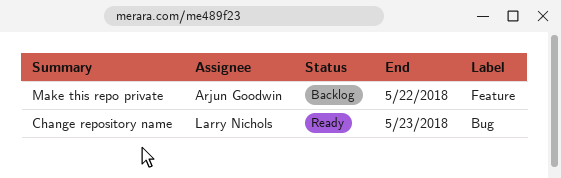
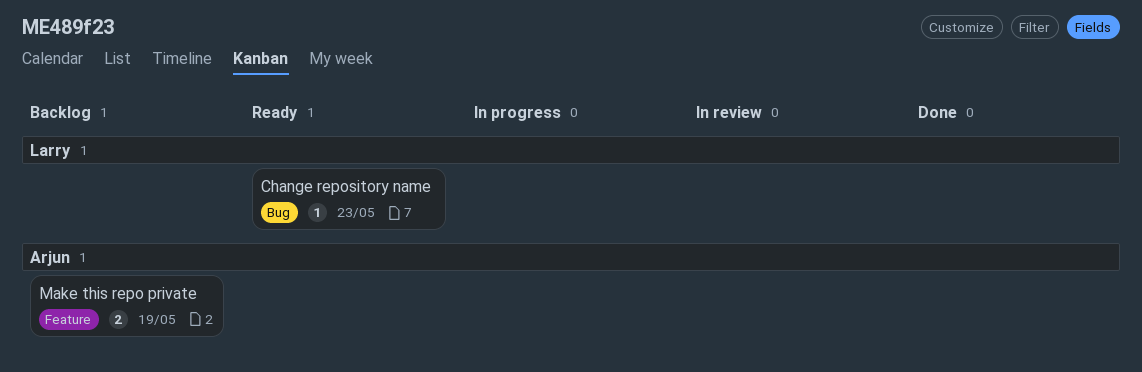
Make this repo private, due: May 22 -> May 19

